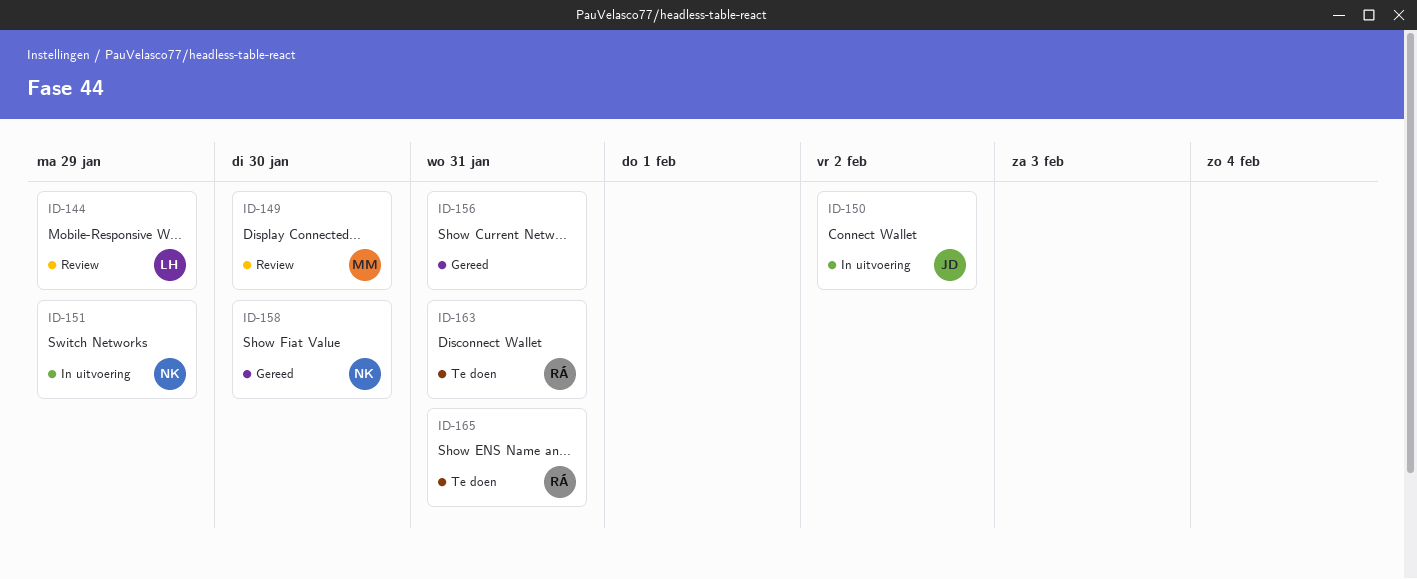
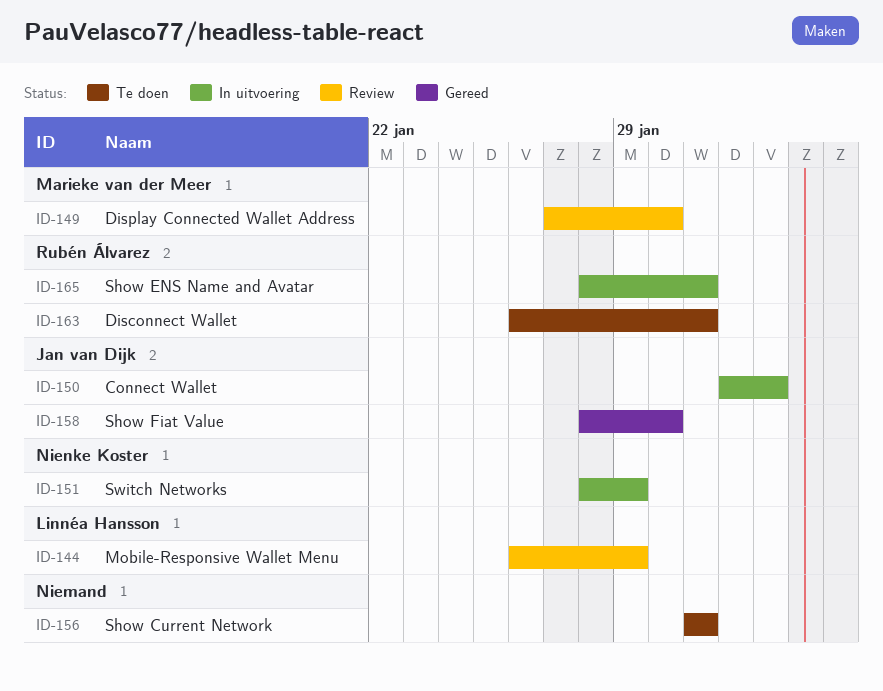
ID-156, status: Gereed -> Te doen
ID-158, owner: Nienke Koster -> Jan van Dijk
ID-165, status: Te doen -> In uitvoering

